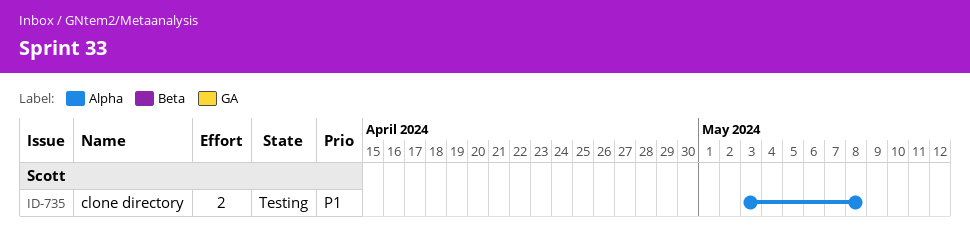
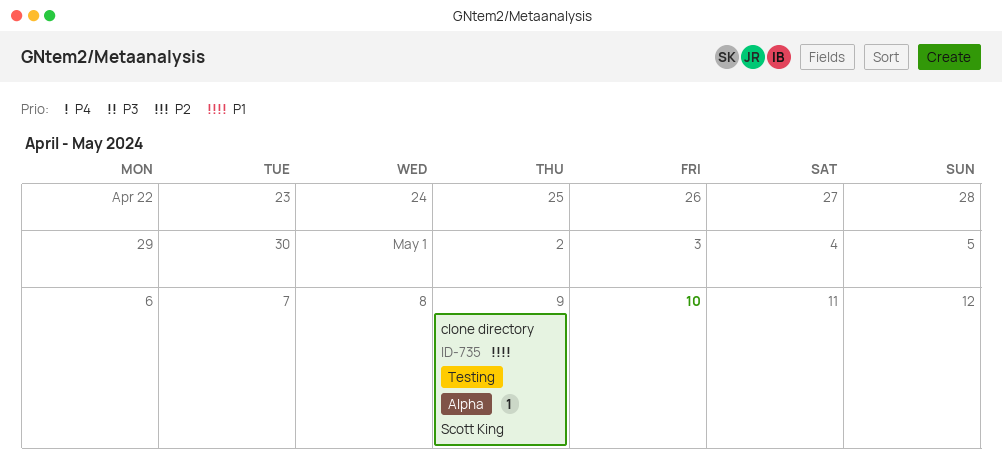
ID-735, estimate: 2 -> 1
ID-735, due: May 8 -> May 9

